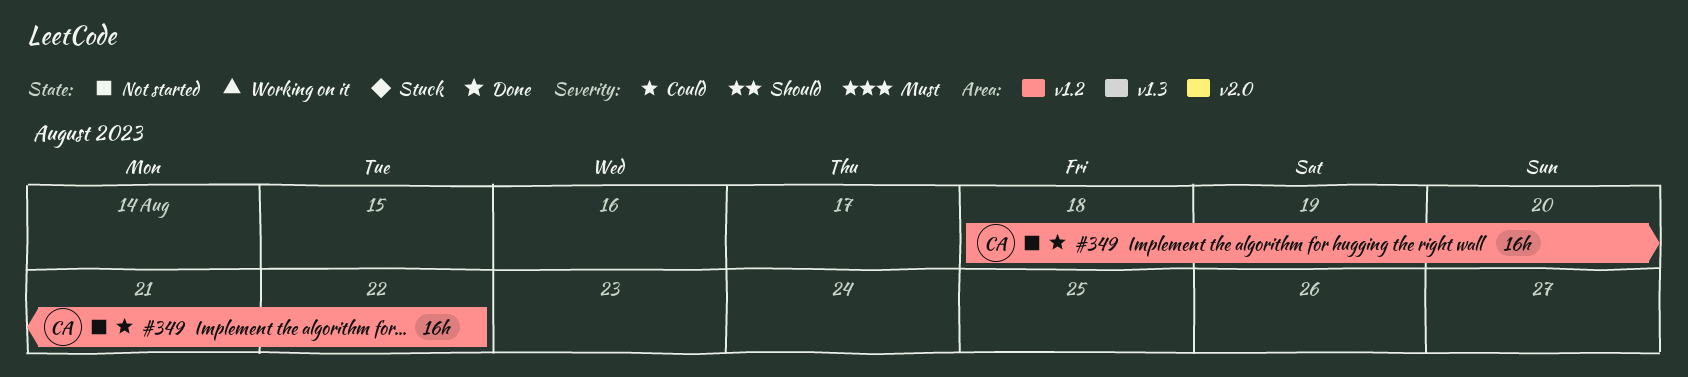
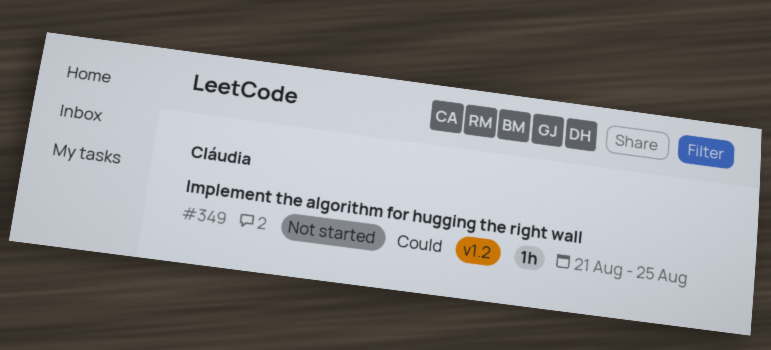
#349, estimate: 16h -> 1h
#349, start: Aug 18 -> Aug 21
#349, due: Aug 22 -> Aug 25

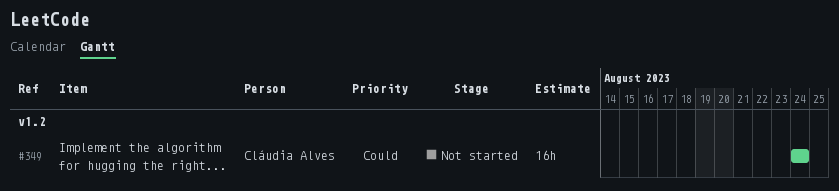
#349, estimate: 1h -> 16h
#349, start: Aug 21 -> Aug 24
#349, due: Aug 25 -> Aug 24

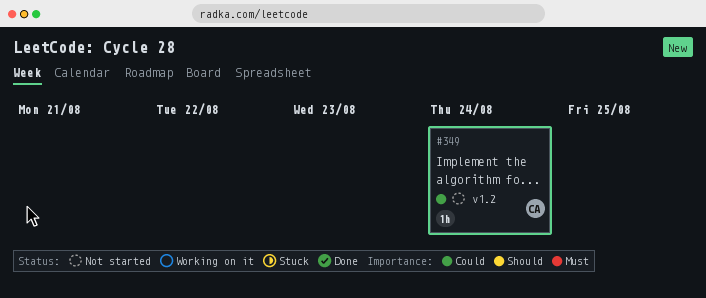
#349, estimate: 16h -> 1h

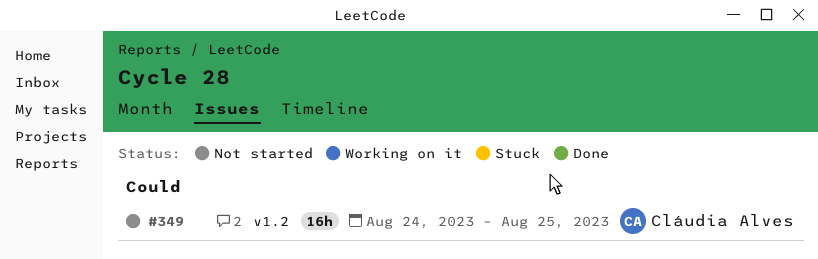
#349, estimate: 1h -> 16h
#349, due: Aug 24 -> Aug 25

